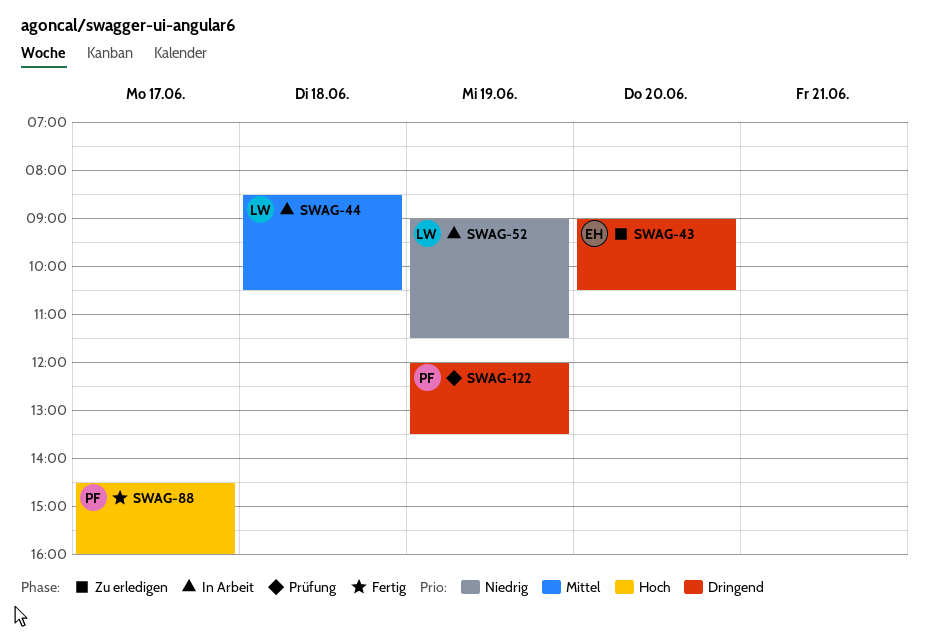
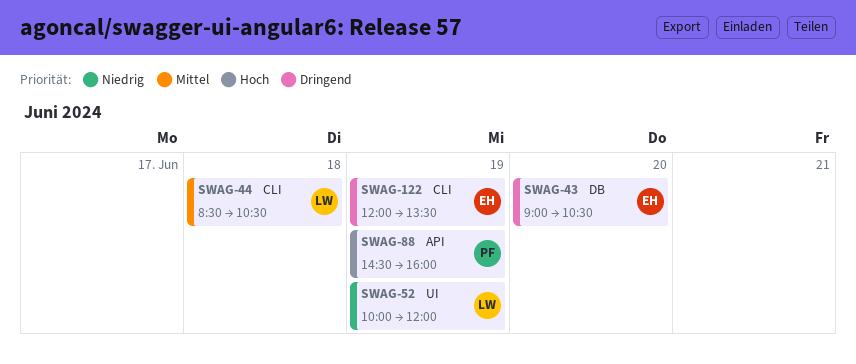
SWAG-52, begins: 09:00 -> 10:00
SWAG-52, ends: 11:30 -> 12:00
SWAG-88, day: Jun 17 -> Jun 19
SWAG-122, owner: PF -> EH

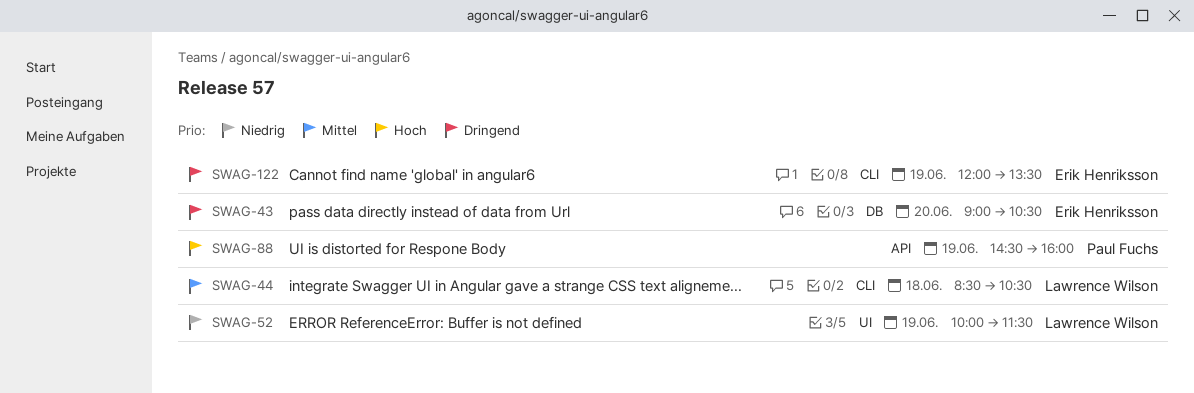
SWAG-52, ends: 12:00 -> 11:30

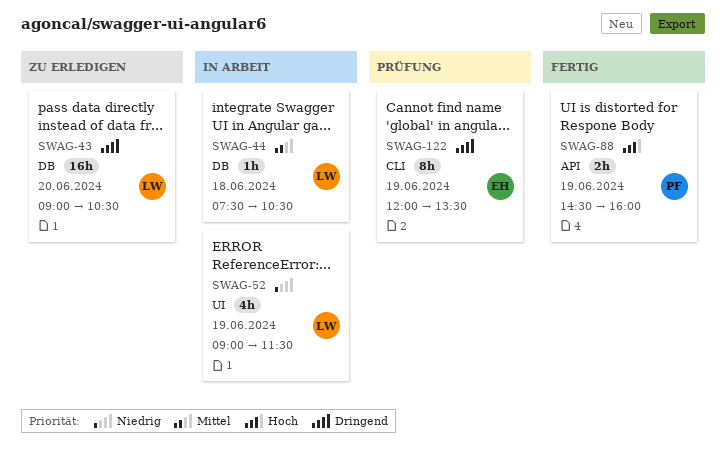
SWAG-43, owner: Erik Henriksson -> Lawrence Wilson
SWAG-44, label: CLI -> DB
SWAG-44, begins: 08:30 -> 07:30
SWAG-52, begins: 10:00 -> 09:00

